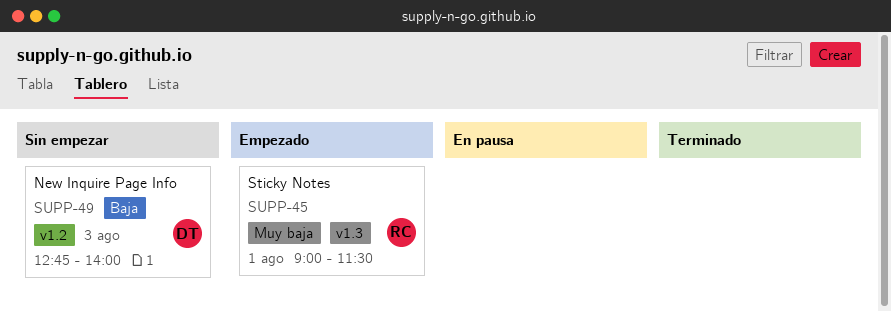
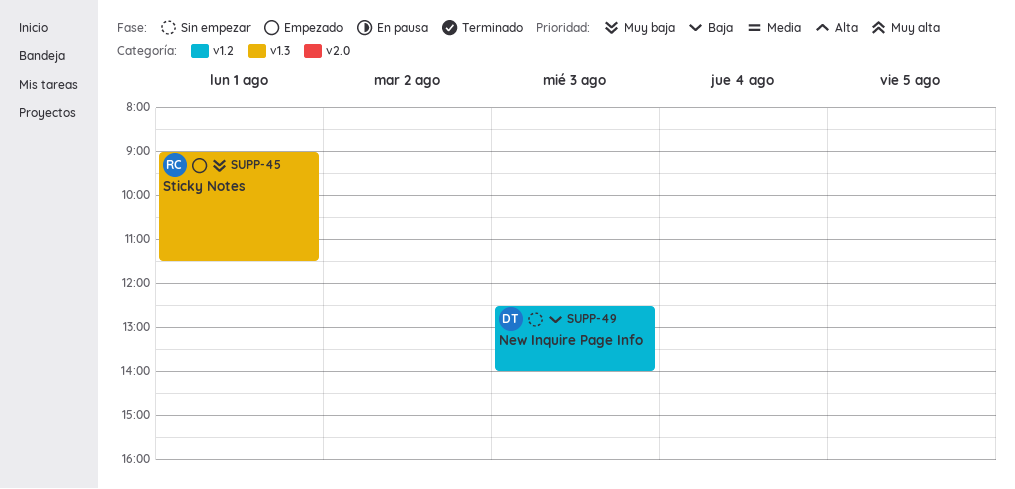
SUPP-49, begins: 12:45 -> 12:30

